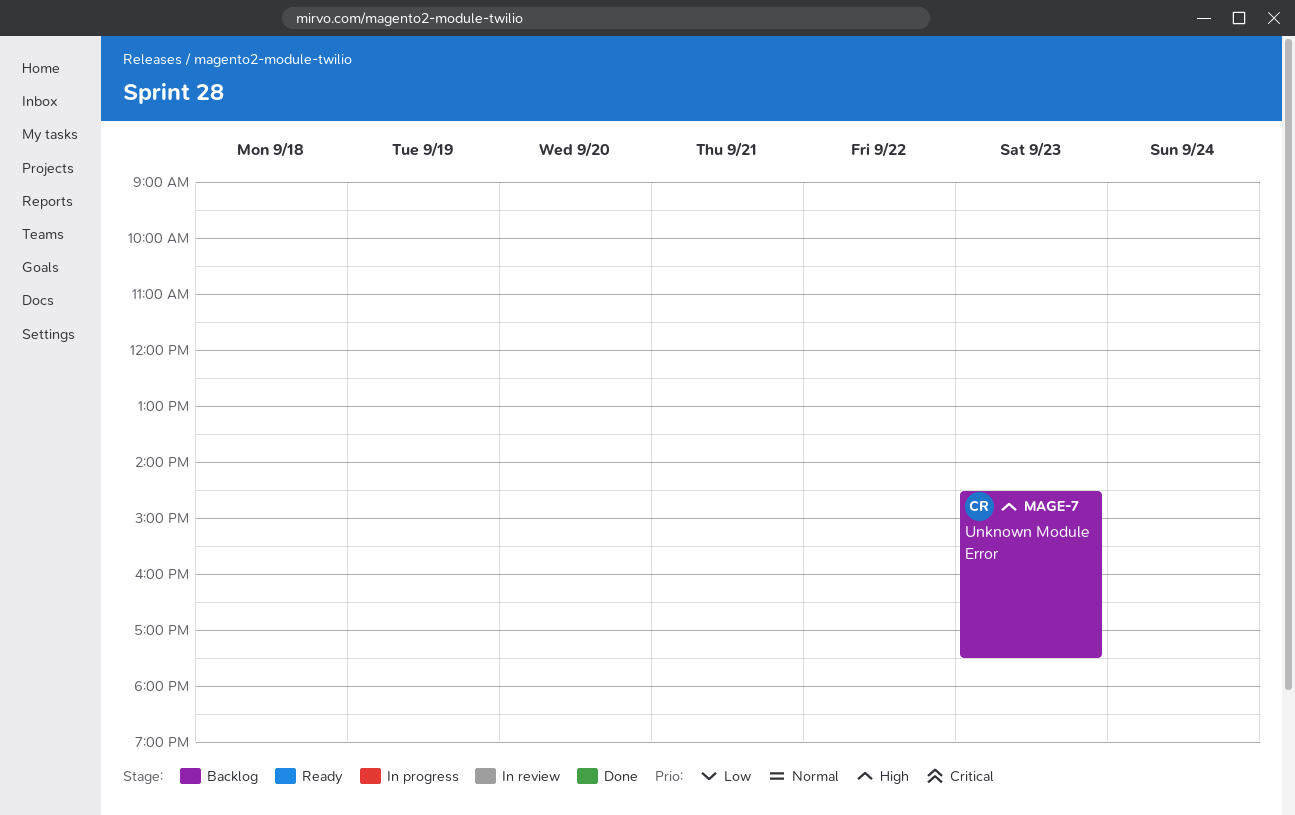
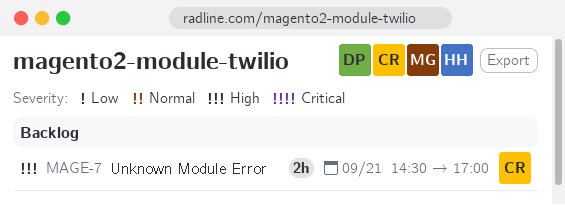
MAGE-7, day: Sep 23 -> Sep 21
MAGE-7, ends: 17:30 -> 17:00

